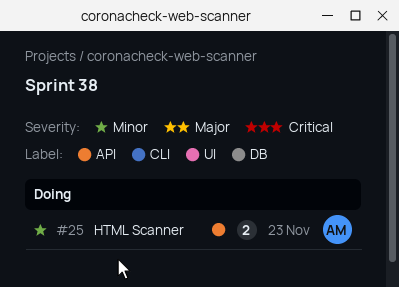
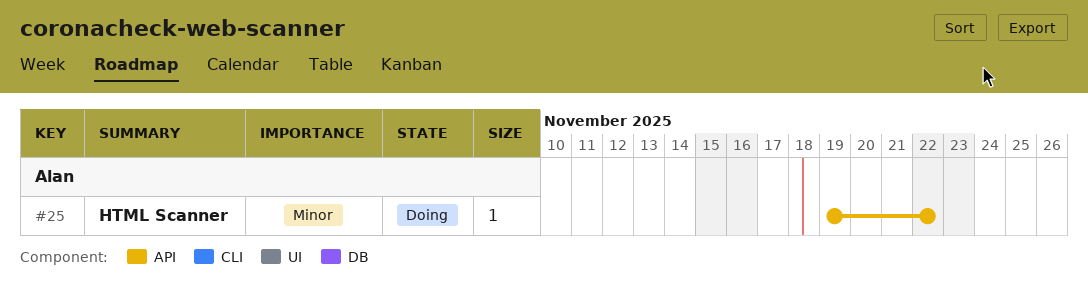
#25, estimate: 2 -> 1
#25, due: Nov 23 -> Nov 22

